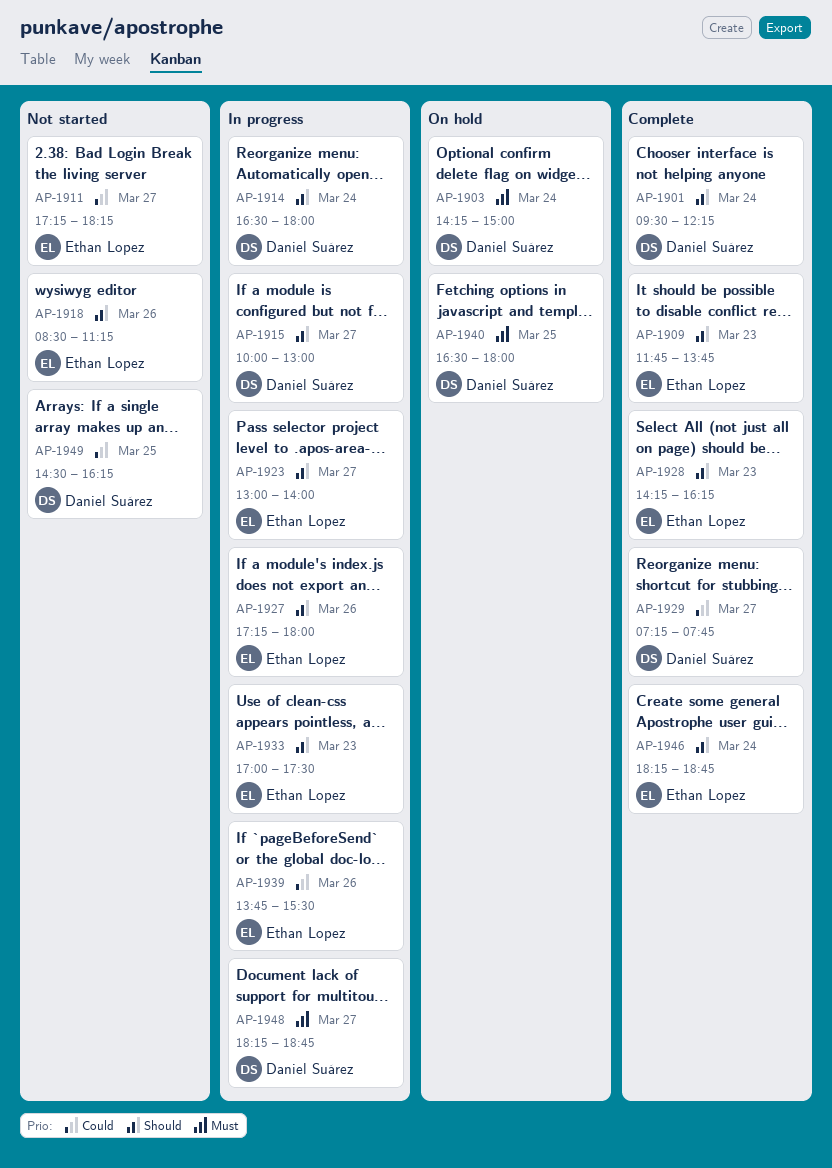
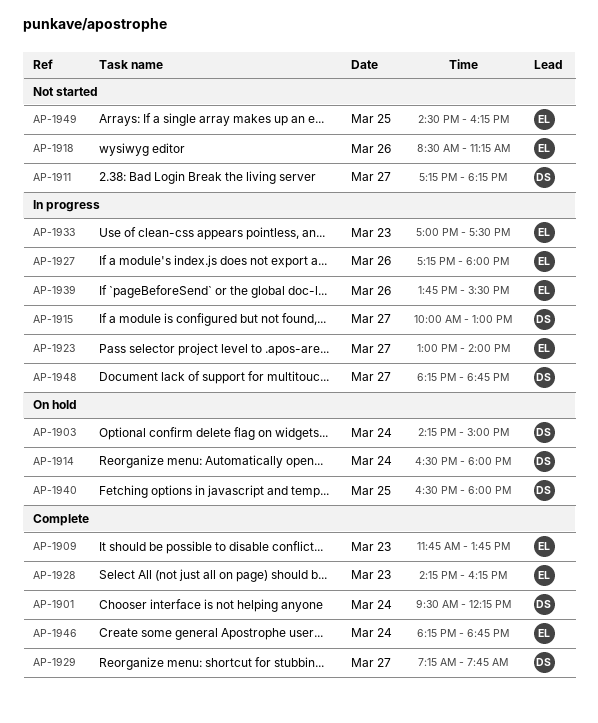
AP-1911, owner: Ethan Lopez -> Daniel Suárez
AP-1914, status: In progress -> On hold
AP-1949, owner: Daniel Suárez -> Ethan Lopez

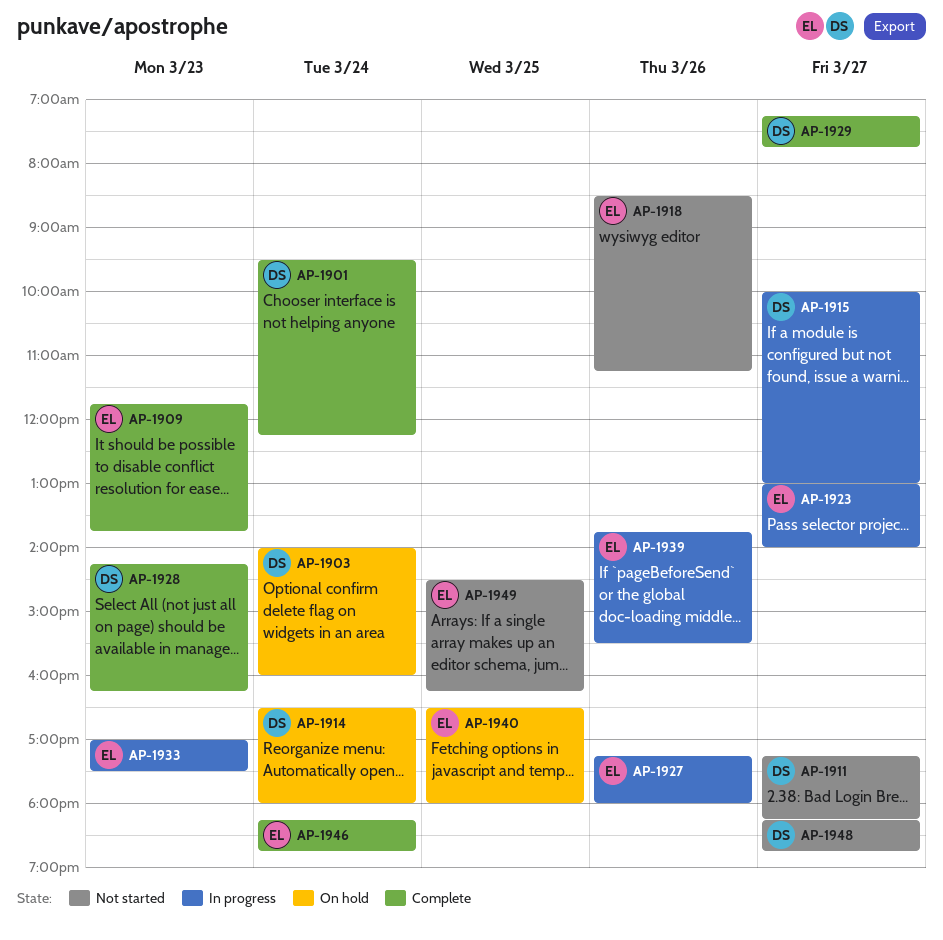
AP-1903, begins: 14:15 -> 14:00
AP-1903, ends: 15:00 -> 16:00
AP-1928, owner: EL -> DS
AP-1940, owner: DS -> EL
AP-1948, status: In progress -> Not started

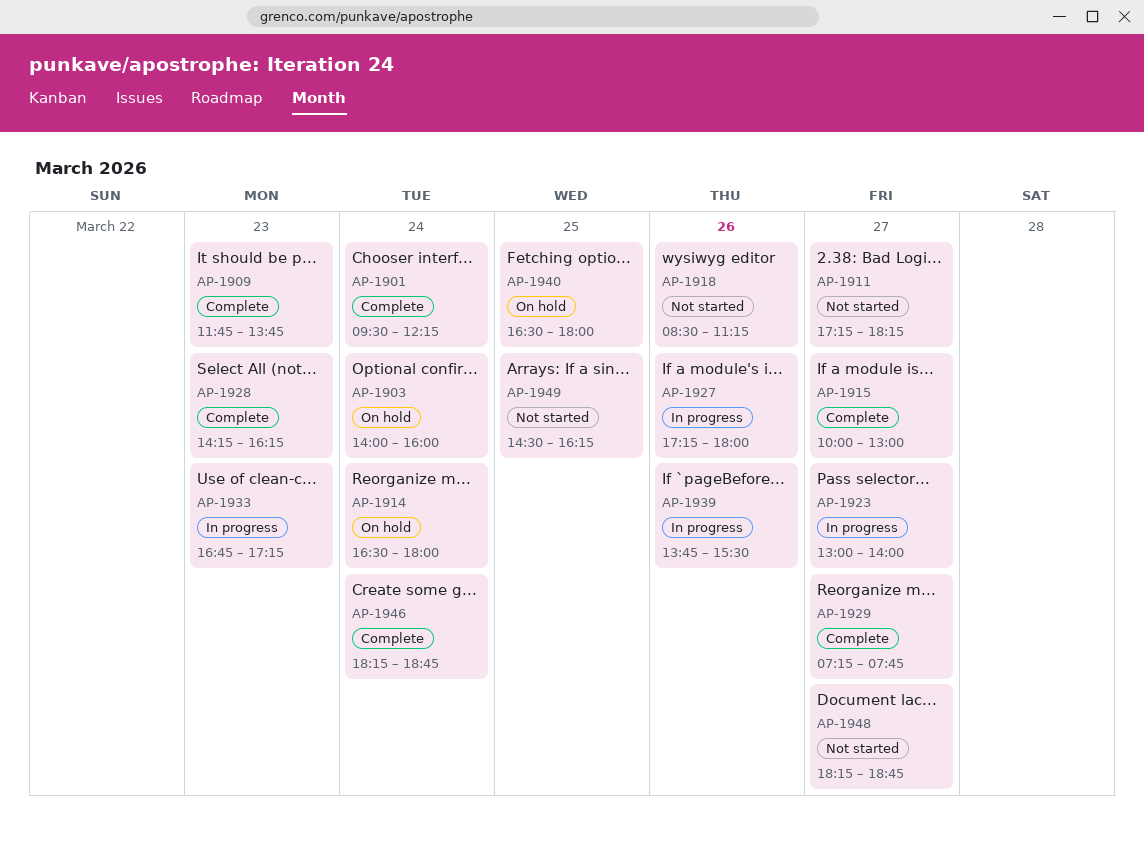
AP-1915, status: In progress -> Complete
AP-1933, begins: 17:00 -> 16:45
AP-1933, ends: 17:30 -> 17:15

